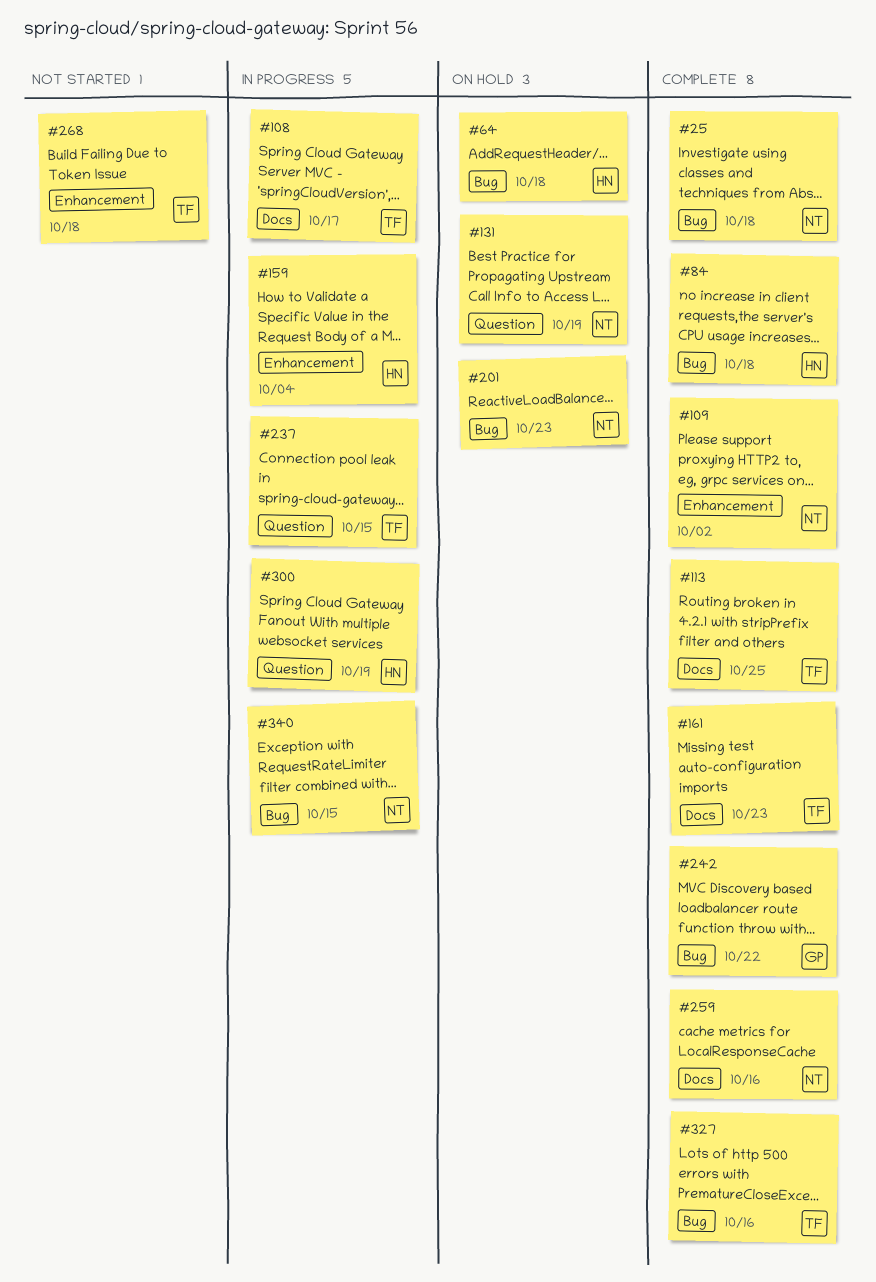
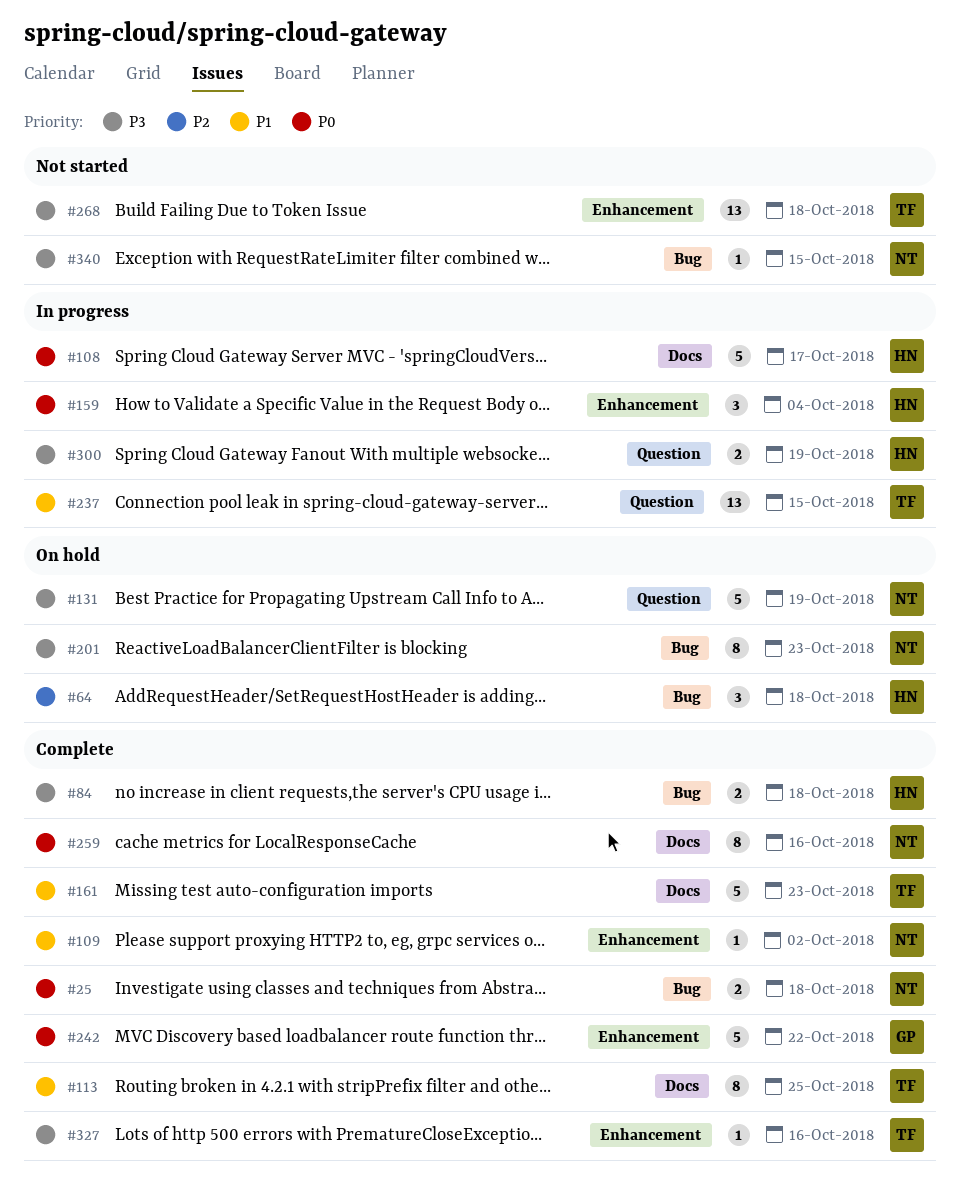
#108, owner: TF -> HN
#242, label: Bug -> Enhancement
#327, label: Bug -> Enhancement
#340, status: In progress -> Not started

